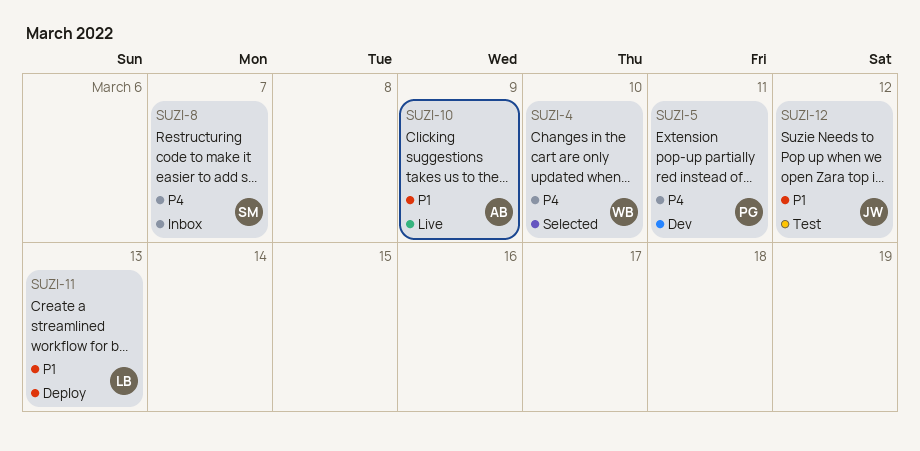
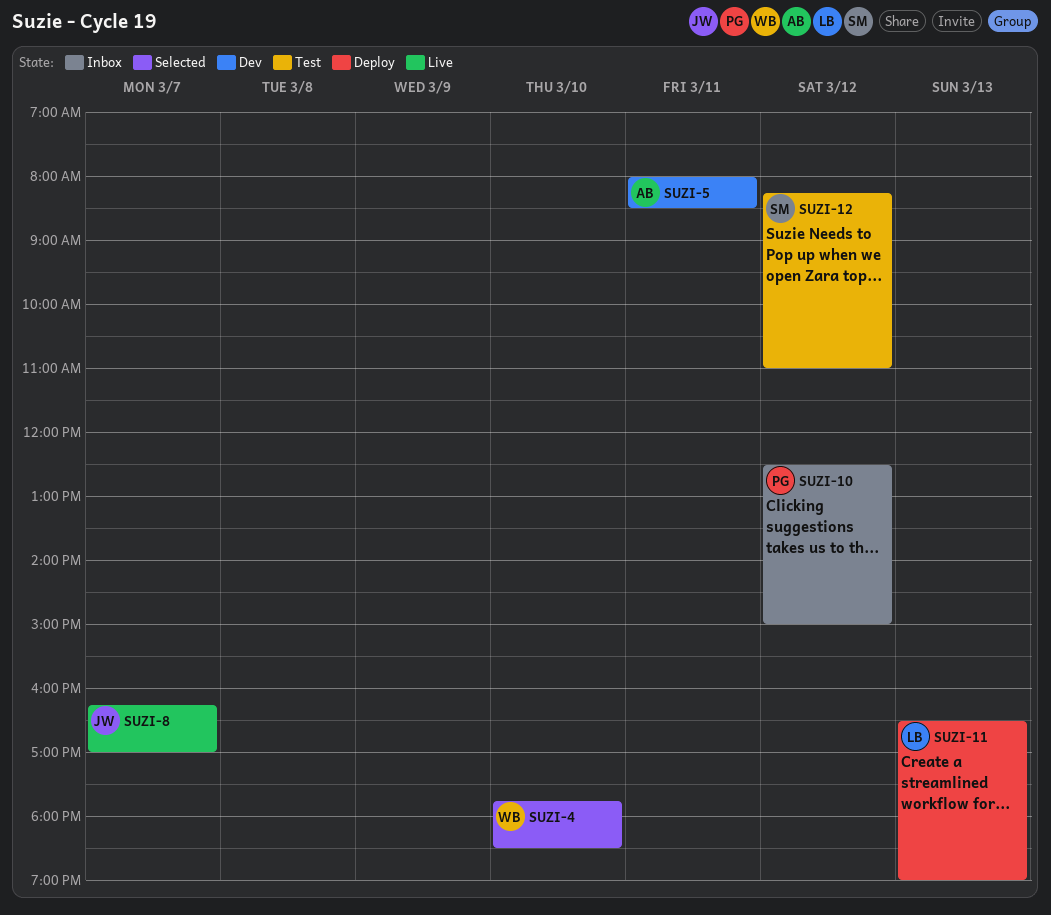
SUZI-5, owner: PG -> AB
SUZI-8, status: Inbox -> Live
SUZI-8, owner: SM -> JW
SUZI-10, status: Live -> Inbox
SUZI-10, owner: AB -> PG
SUZI-10, day: Mar 9 -> Mar 12
SUZI-12, owner: JW -> SM

